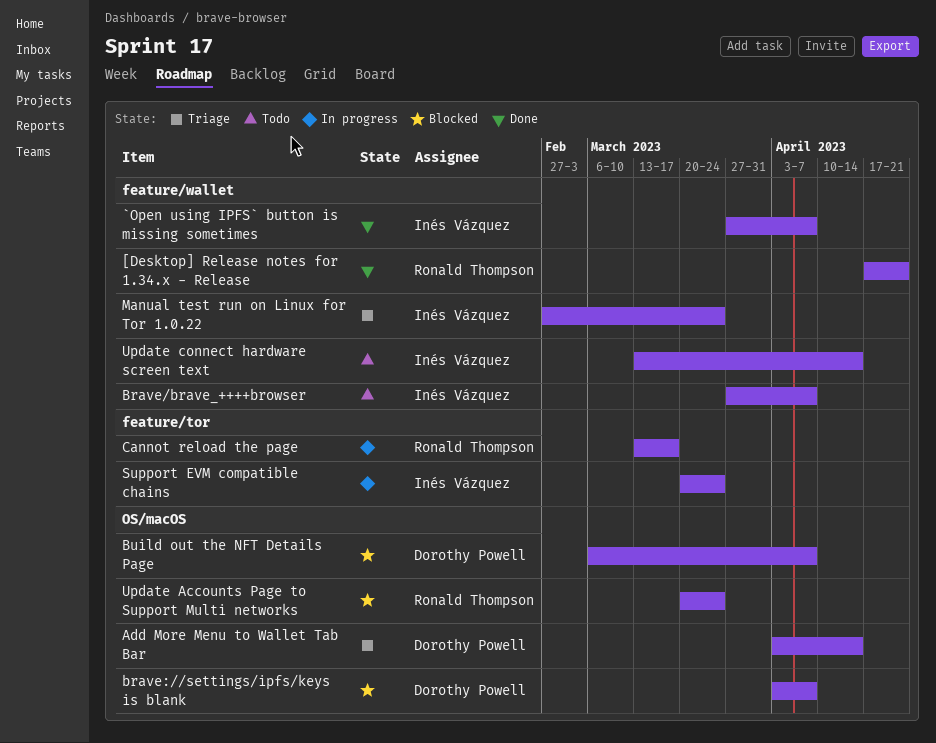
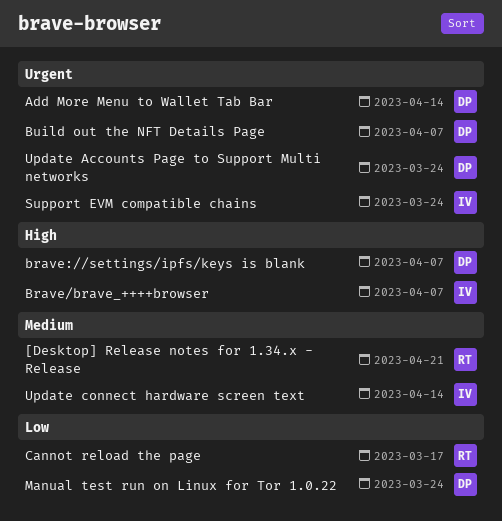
`Open using IPFS` button is missing sometimes: present -> none
Manual test run on Linux for Tor 1.0.22, owner: Inés Vázquez -> Dorothy Powell
Update Accounts Page to Support Multi networks, owner: Ronald Thompson -> Dorothy Powell

